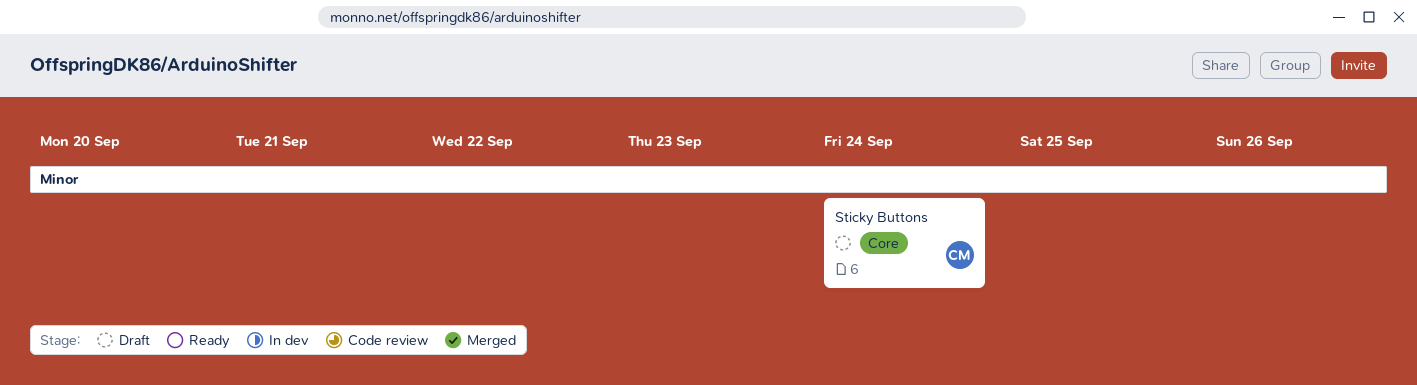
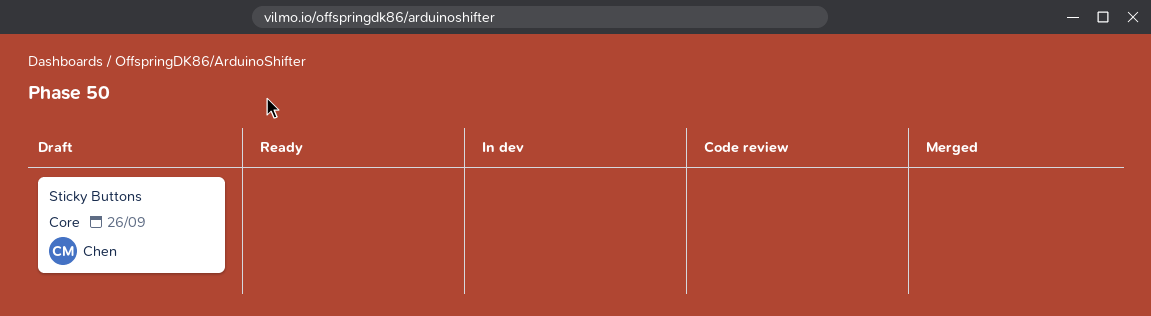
Sticky Buttons, due: Sep 24 -> Sep 26

